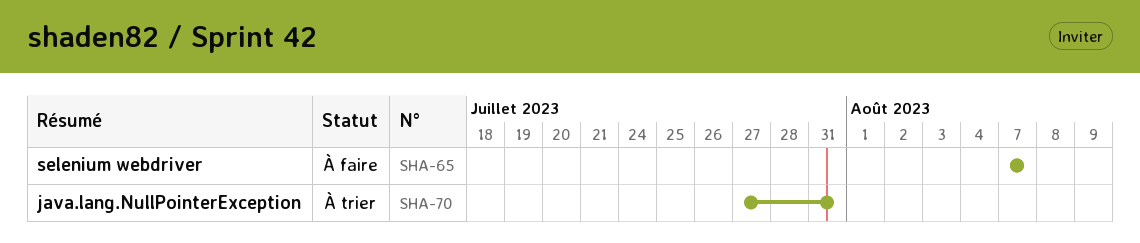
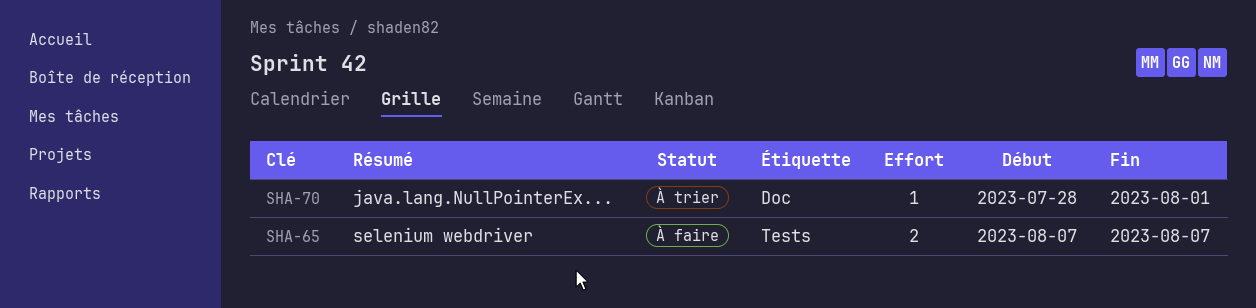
SHA-70, start: Jul 27 -> Jul 28
SHA-70, due: Jul 31 -> Aug 1

